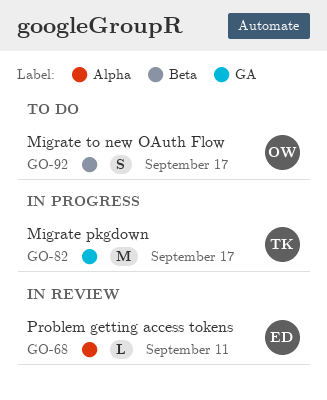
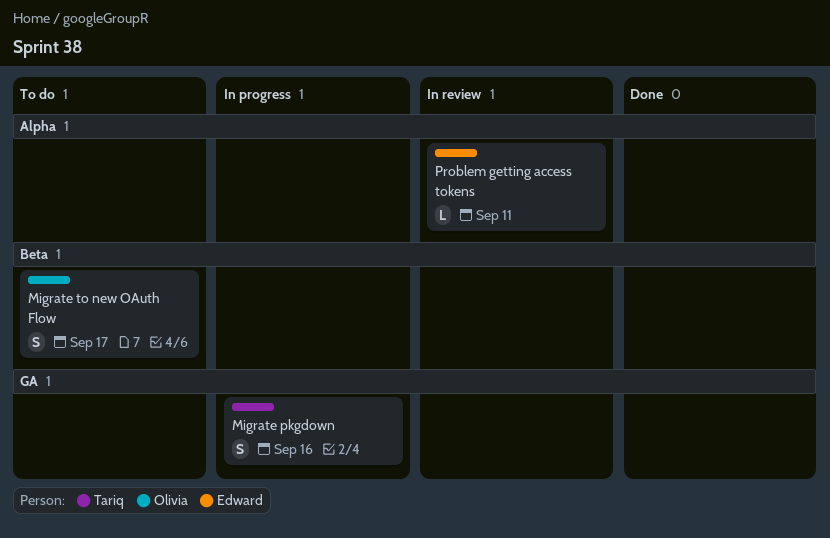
Migrate pkgdown, estimate: M -> S
Migrate pkgdown, due: Sep 17 -> Sep 16

